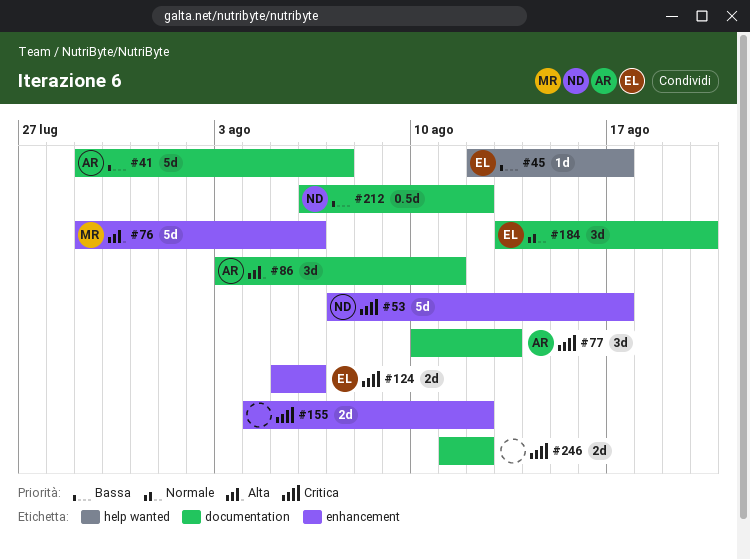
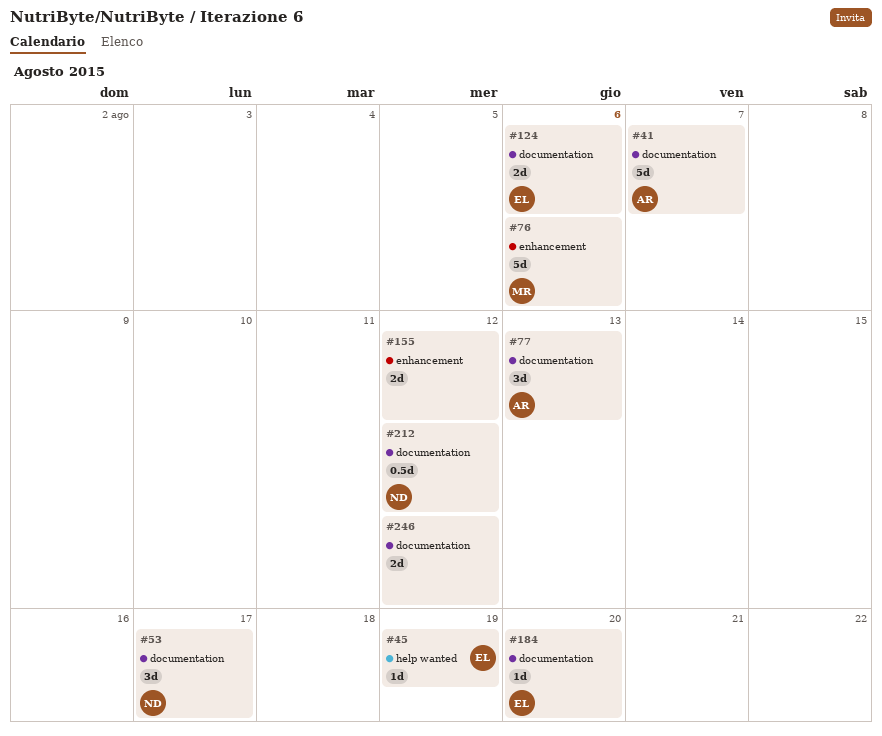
#45, due: Aug 17 -> Aug 19
#53, label: enhancement -> documentation
#53, estimate: 5d -> 3d
#86: present -> none
#124, label: enhancement -> documentation
#184, estimate: 3d -> 1d

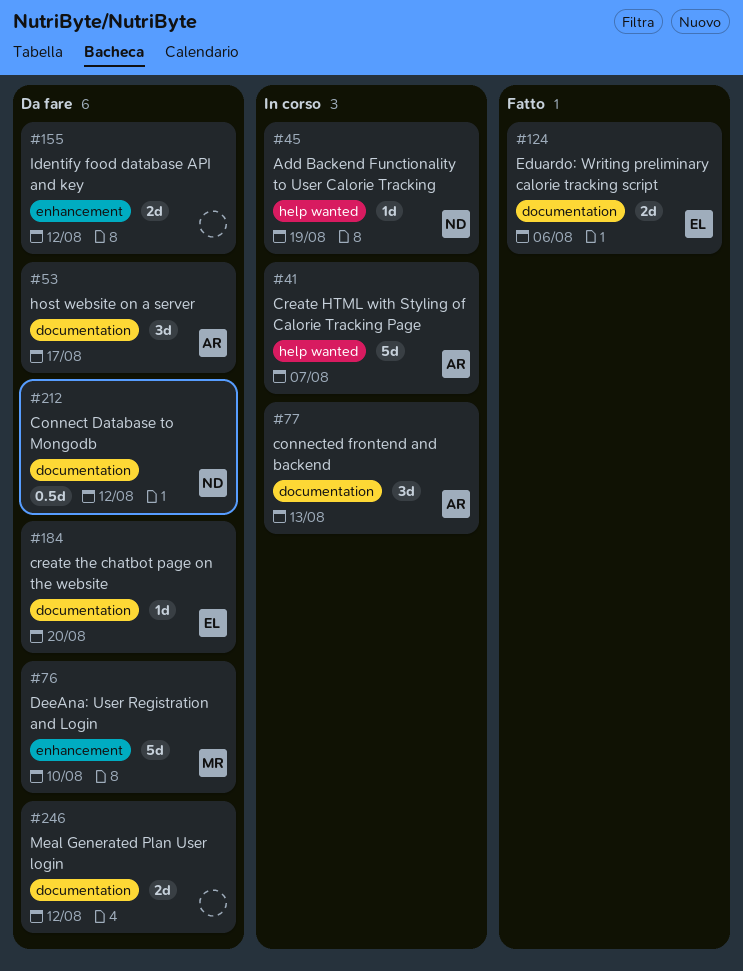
#41, label: documentation -> help wanted
#45, owner: EL -> ND
#53, owner: ND -> AR
#76, due: Aug 6 -> Aug 10

